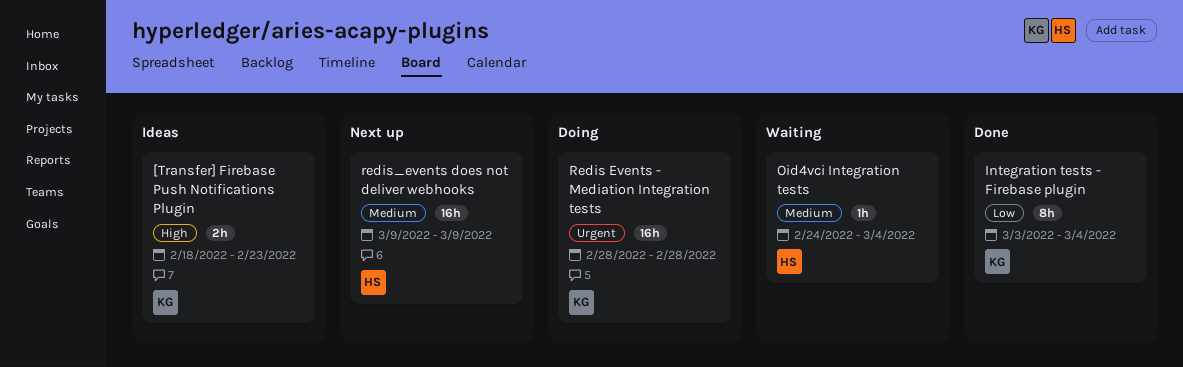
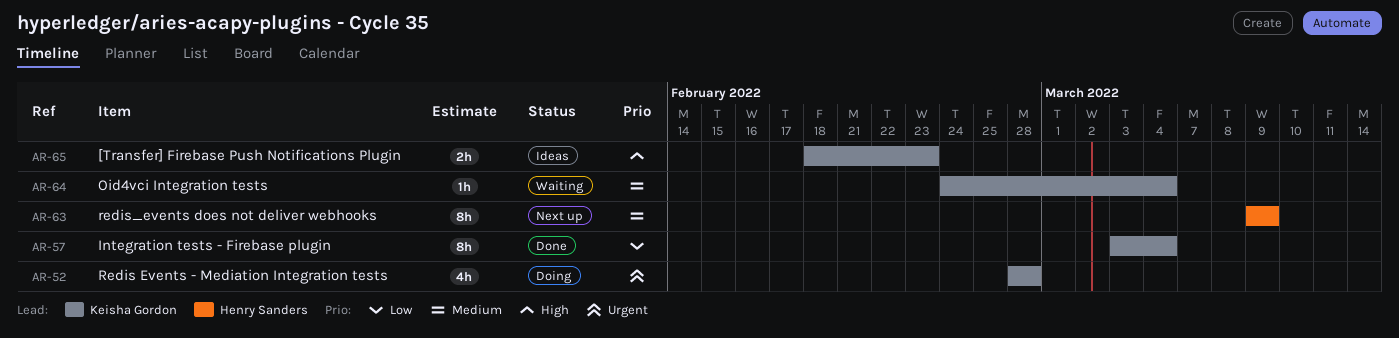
Oid4vci Integration tests, owner: Henry Sanders -> Keisha Gordon
Redis Events - Mediation Integration tests, estimate: 16h -> 4h
redis_events does not deliver webhooks, estimate: 16h -> 8h

